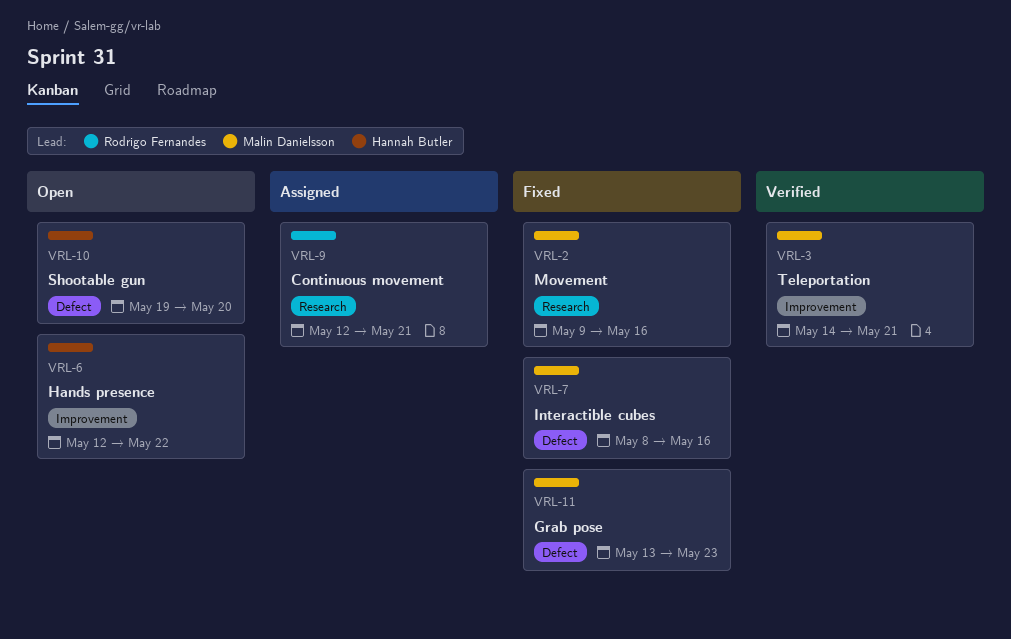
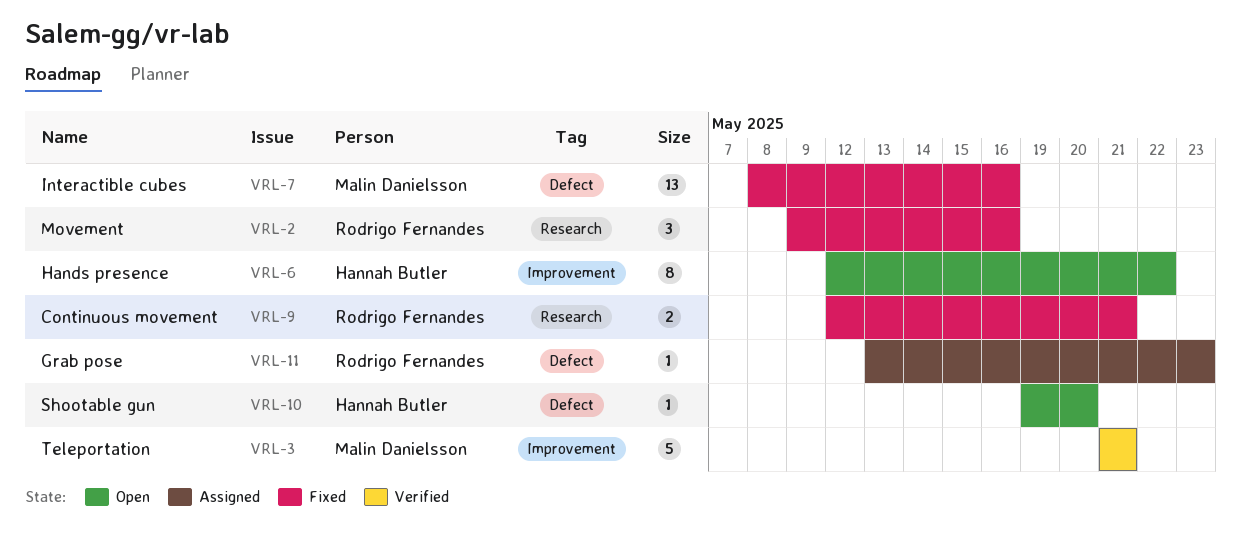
VRL-2, owner: Malin Danielsson -> Rodrigo Fernandes
VRL-3, start: May 14 -> May 21
VRL-9, status: Assigned -> Fixed
VRL-11, status: Fixed -> Assigned
VRL-11, owner: Malin Danielsson -> Rodrigo Fernandes

